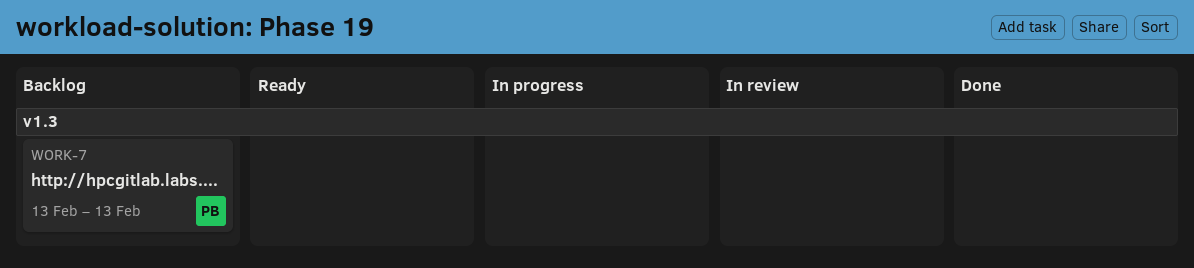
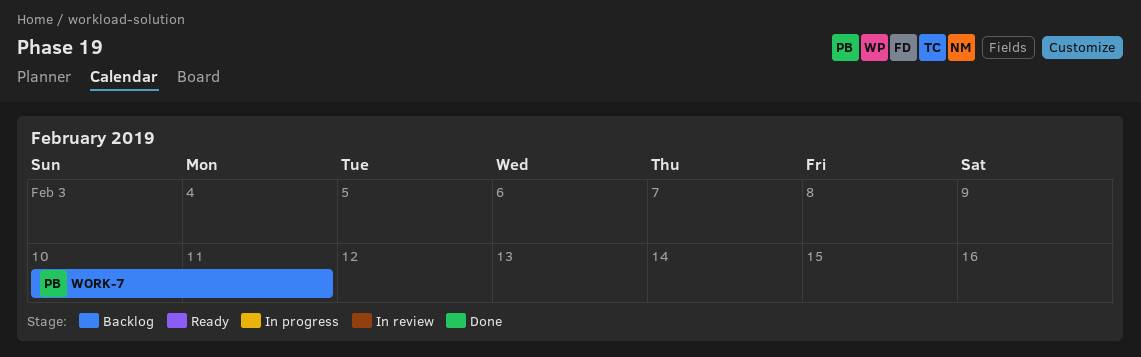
WORK-7, start: Feb 13 -> Feb 10
WORK-7, due: Feb 13 -> Feb 11

